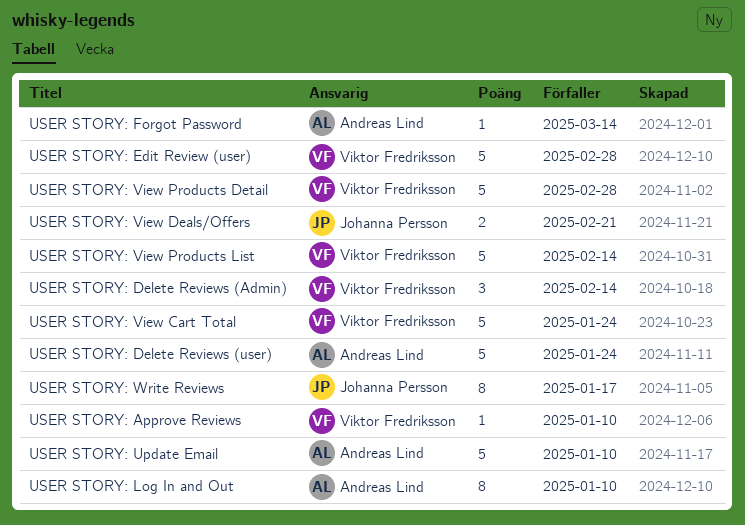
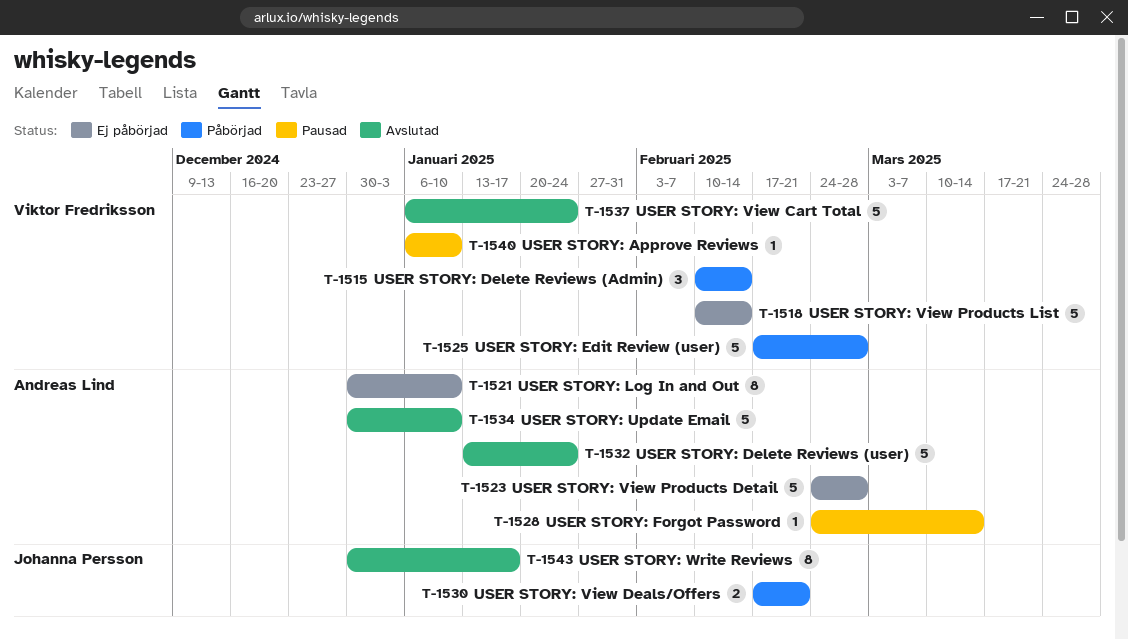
USER STORY: View Products Detail, owner: Viktor Fredriksson -> Andreas Lind

